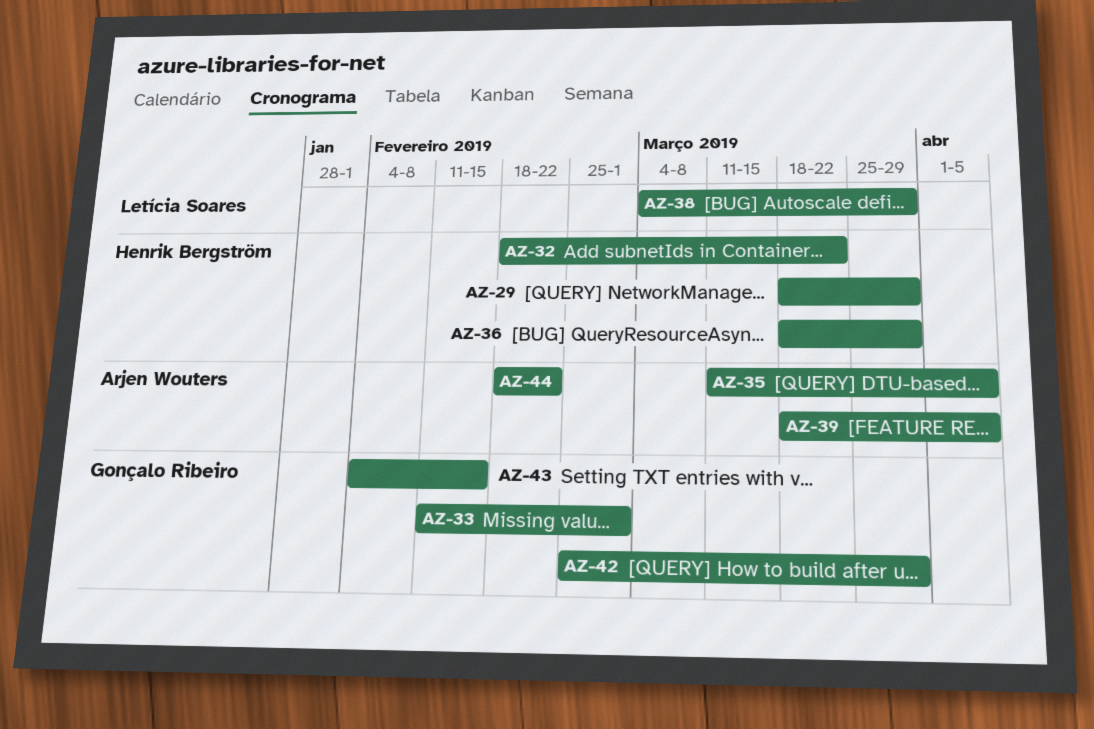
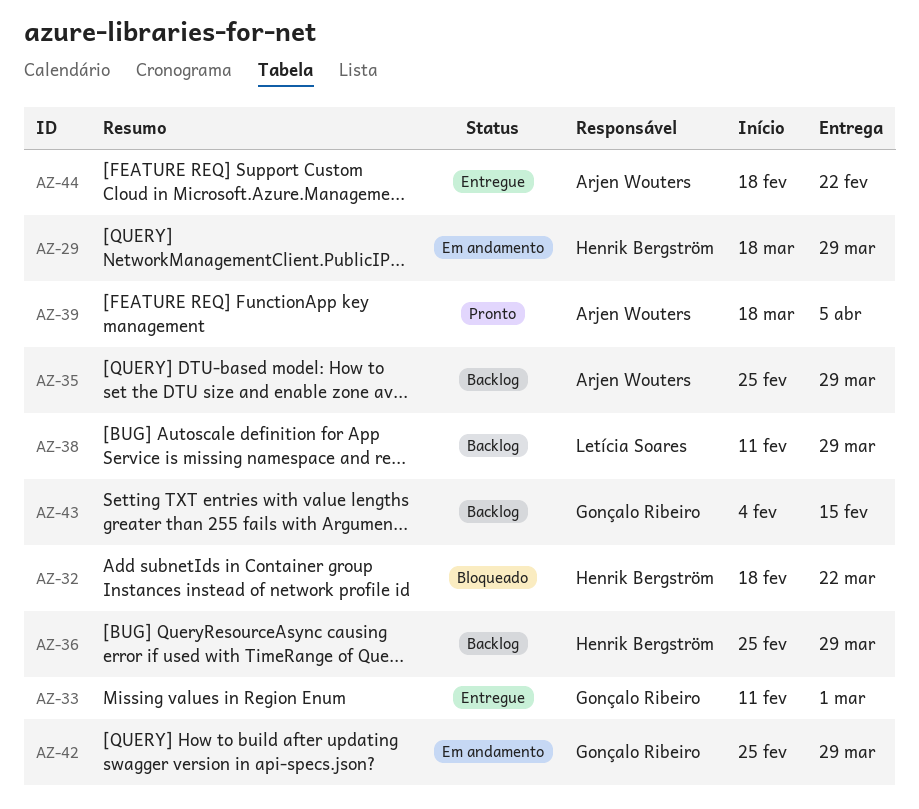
AZ-35, start: Mar 11 -> Feb 25
AZ-35, due: Apr 5 -> Mar 29
AZ-36, start: Mar 18 -> Feb 25
AZ-38, start: Mar 4 -> Feb 11

